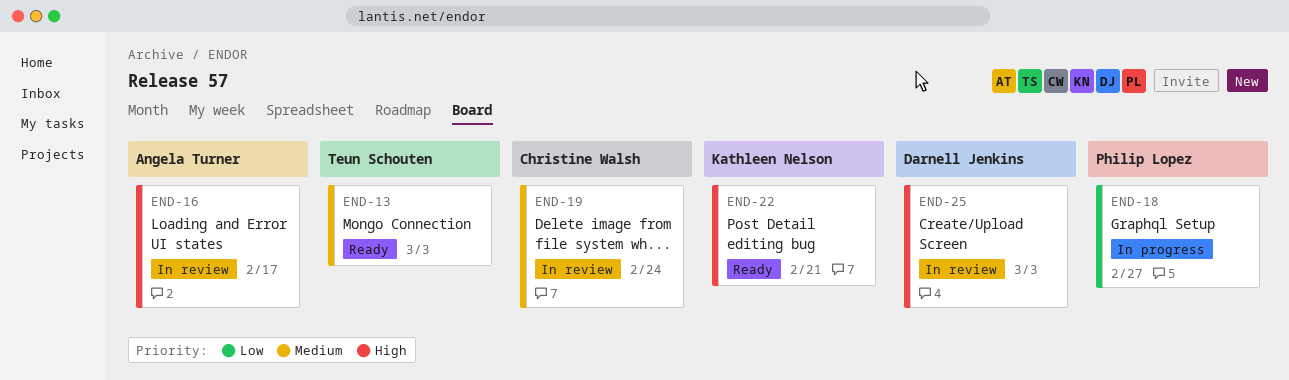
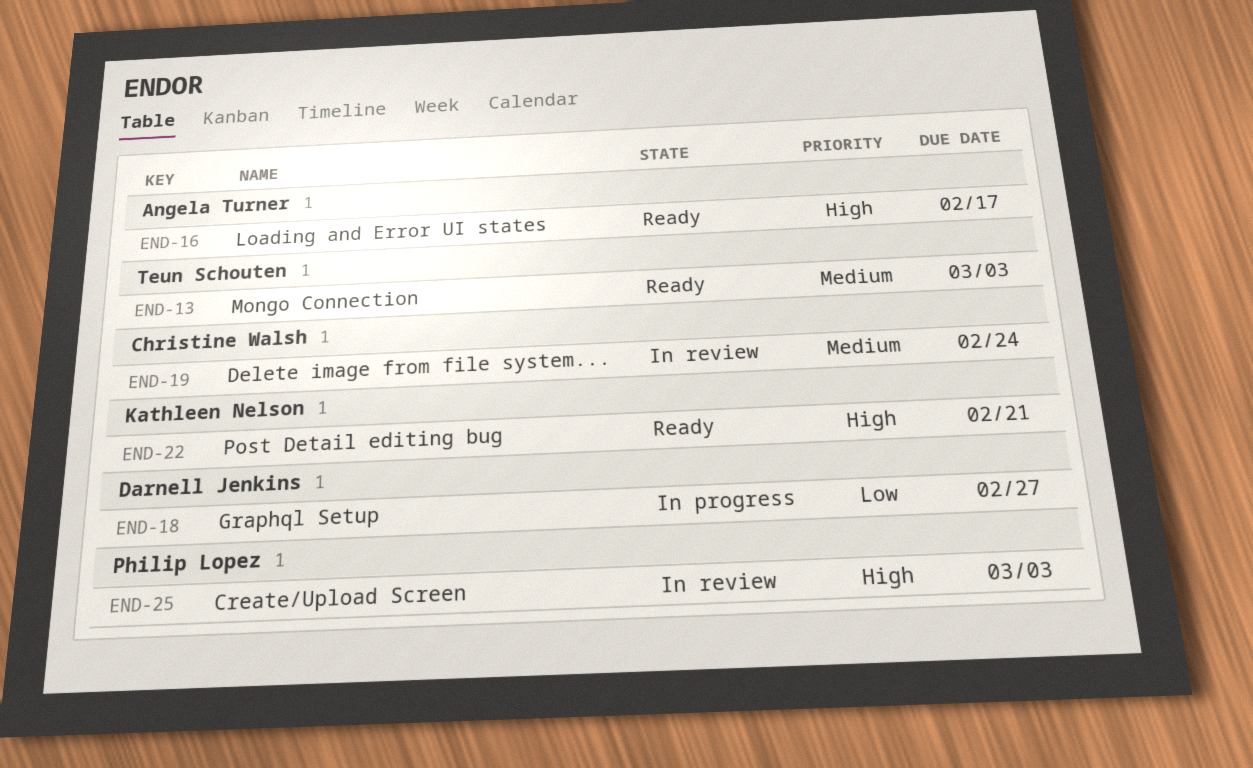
END-16, status: In review -> Ready
END-18, owner: Philip Lopez -> Darnell Jenkins
END-25, owner: Darnell Jenkins -> Philip Lopez

